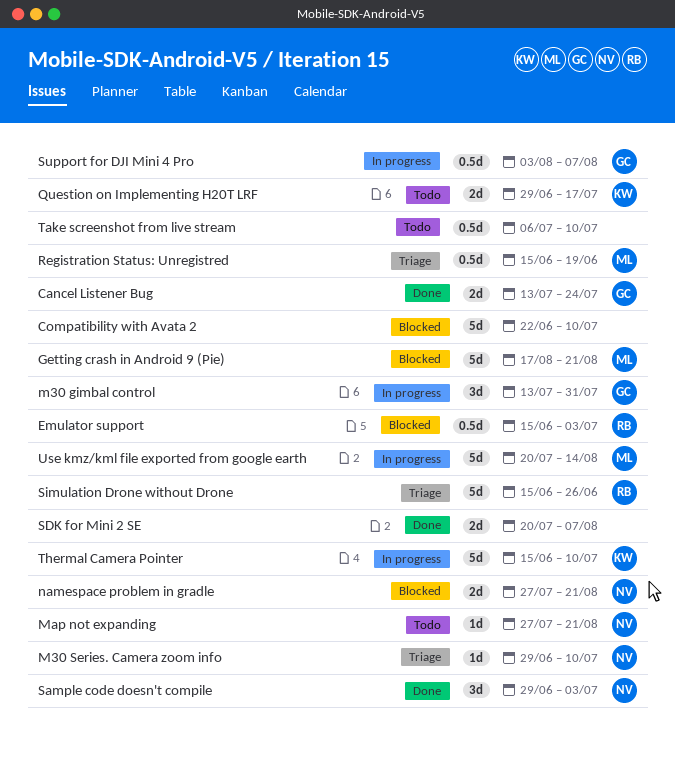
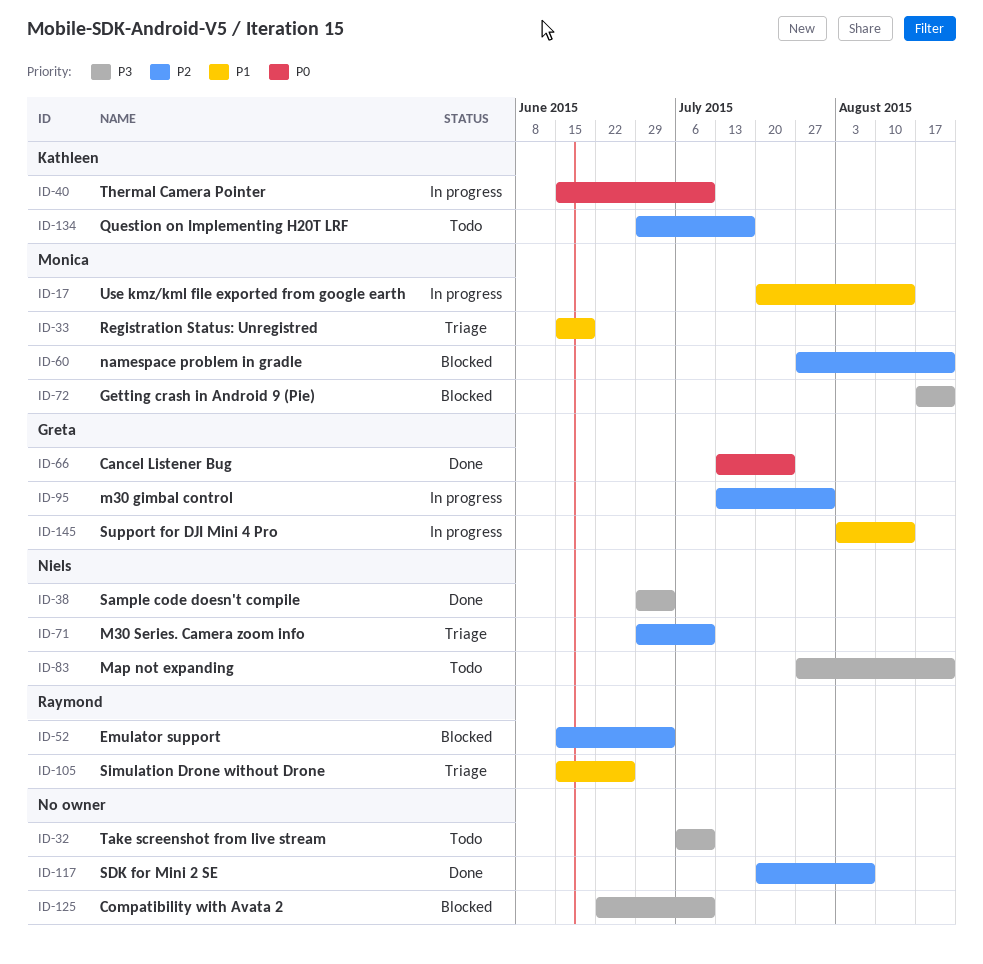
namespace problem in gradle, owner: Niels -> Monica
Support for DJI Mini 4 Pro, due: Aug 7 -> Aug 14

